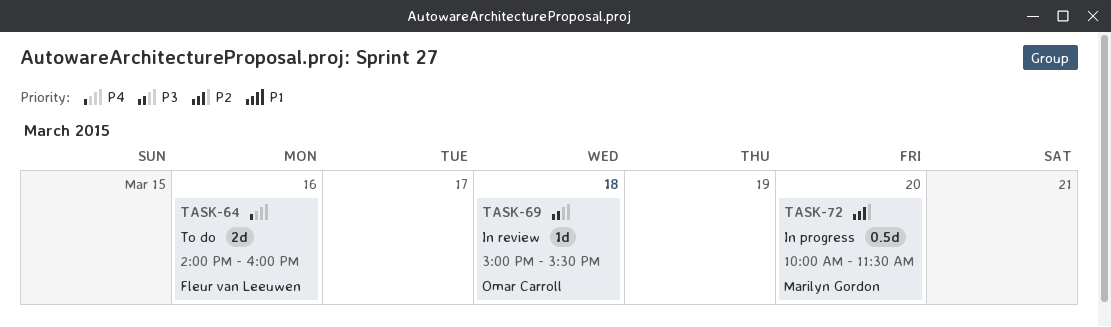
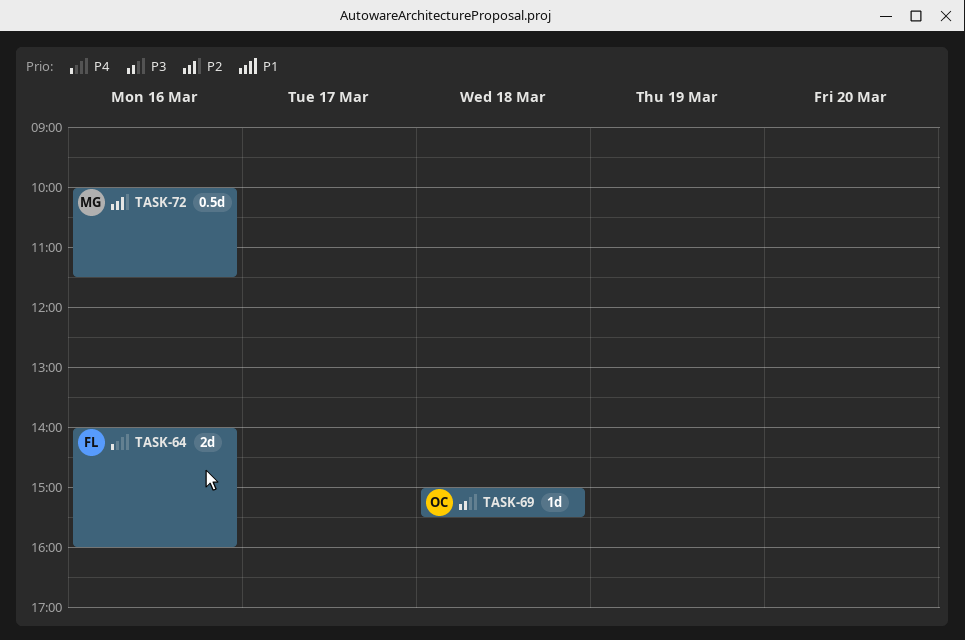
TASK-72, day: Mar 20 -> Mar 16

